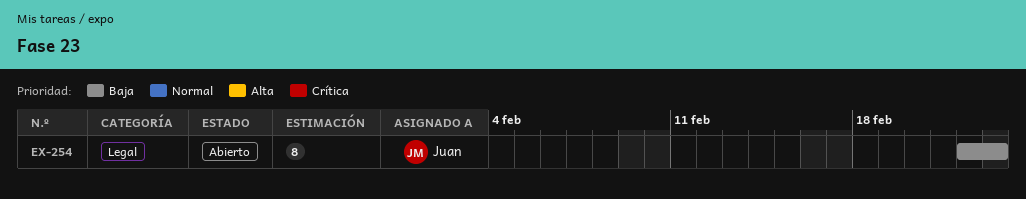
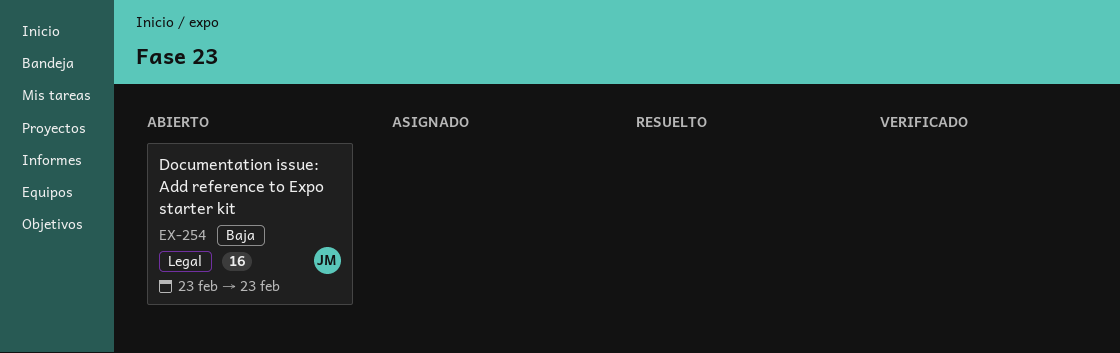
EX-254, estimate: 8 -> 16
EX-254, start: Feb 22 -> Feb 23

